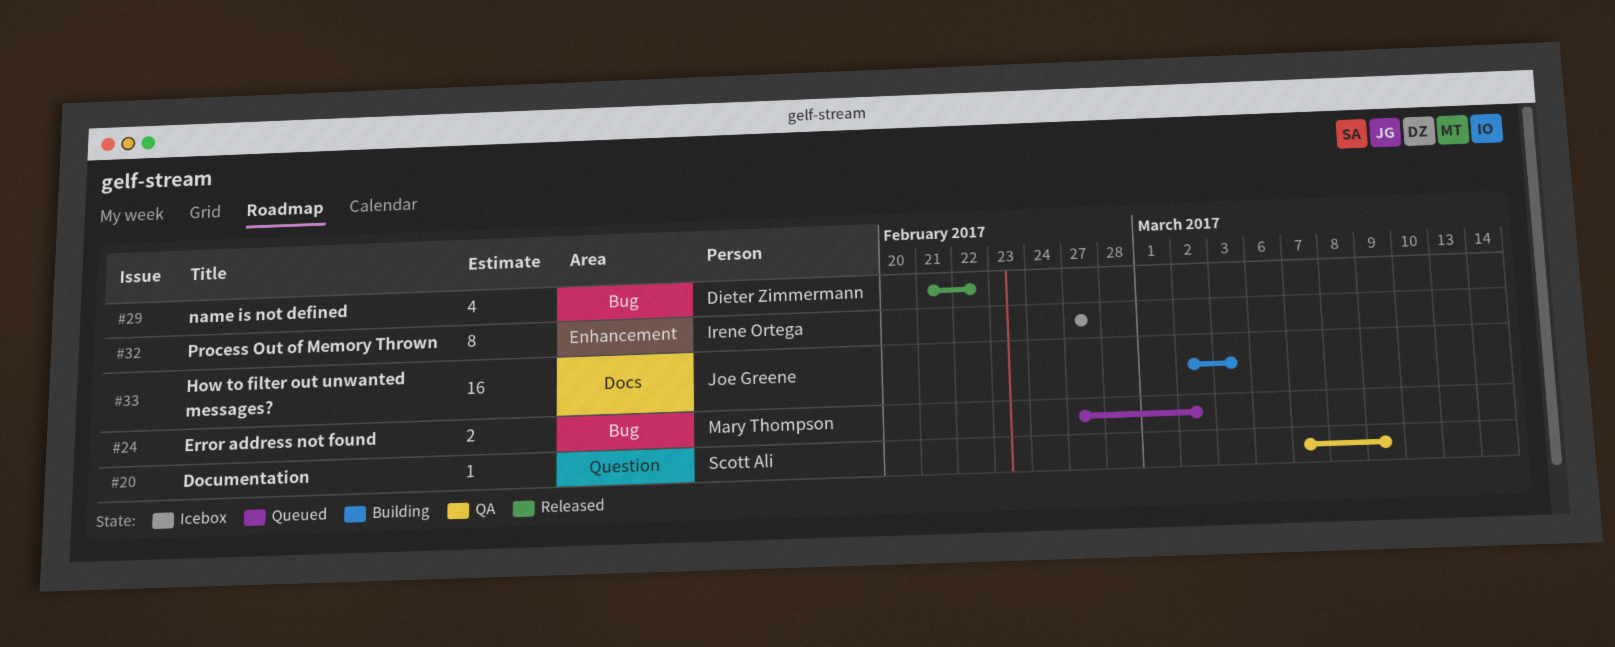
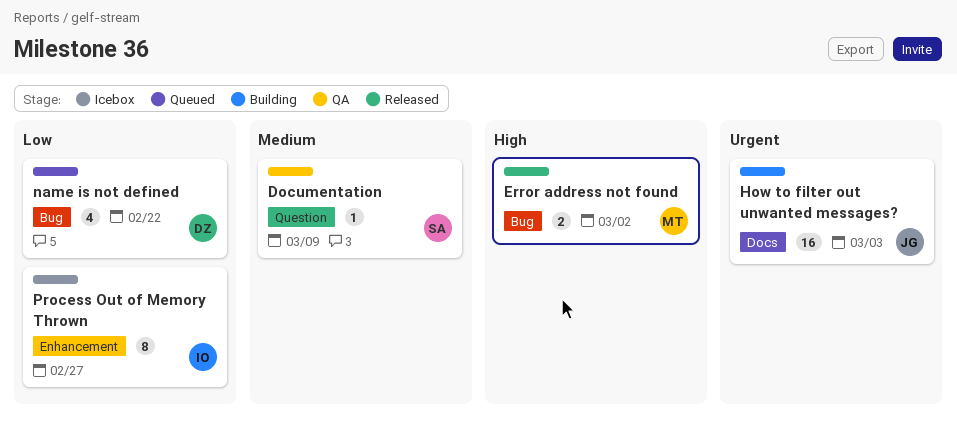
Error address not found, status: Queued -> Released
name is not defined, status: Released -> Queued

